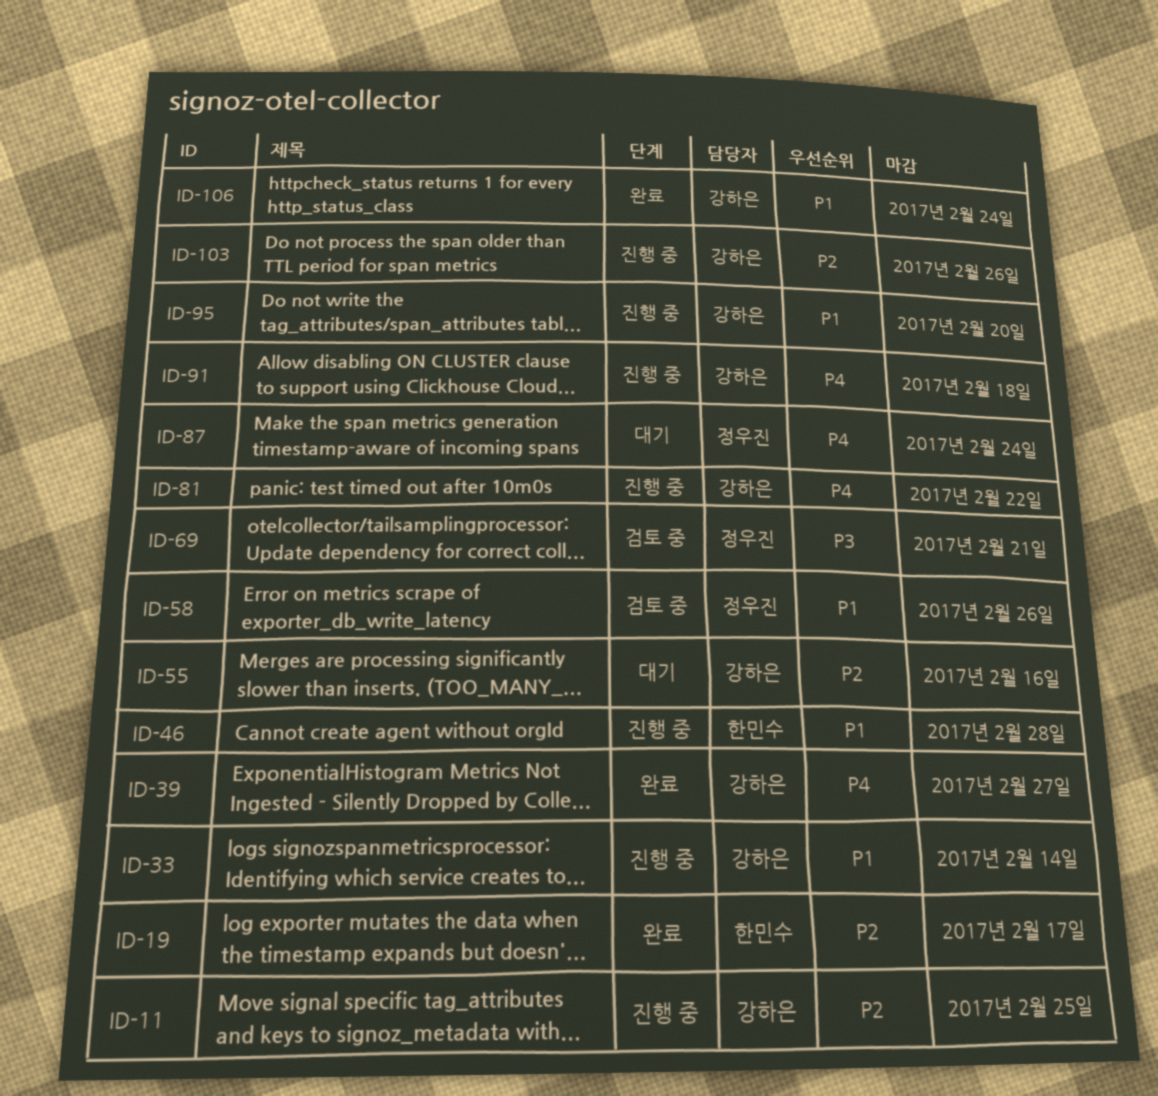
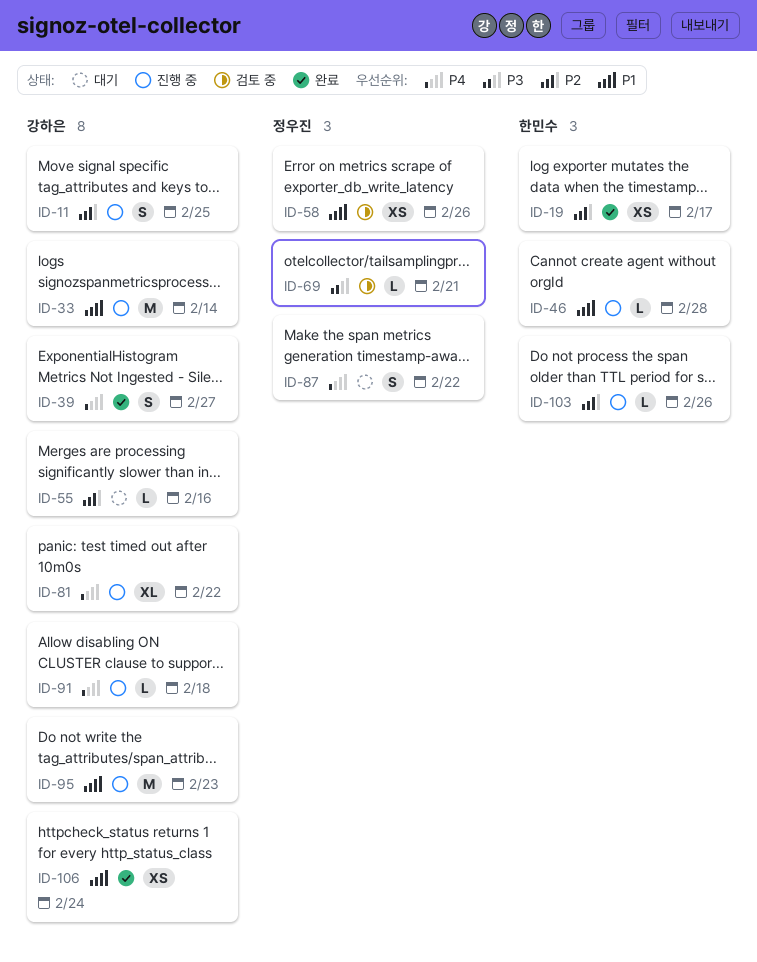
ID-87, due: Feb 24 -> Feb 22
ID-95, due: Feb 20 -> Feb 23
ID-103, owner: 강하은 -> 한민수

